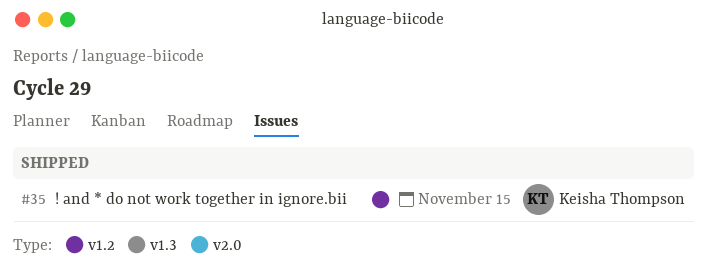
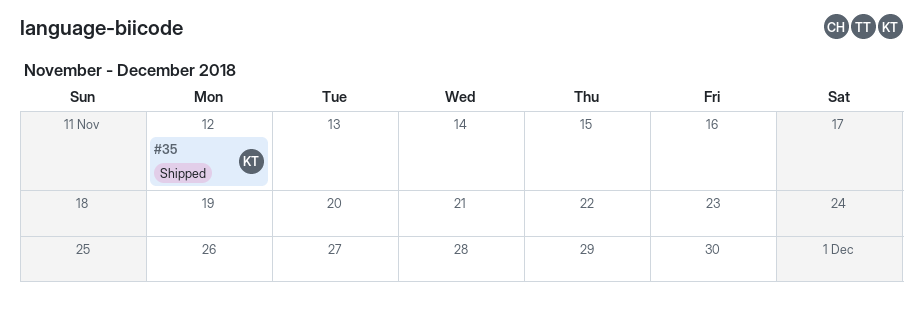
#35, due: Nov 15 -> Nov 12

